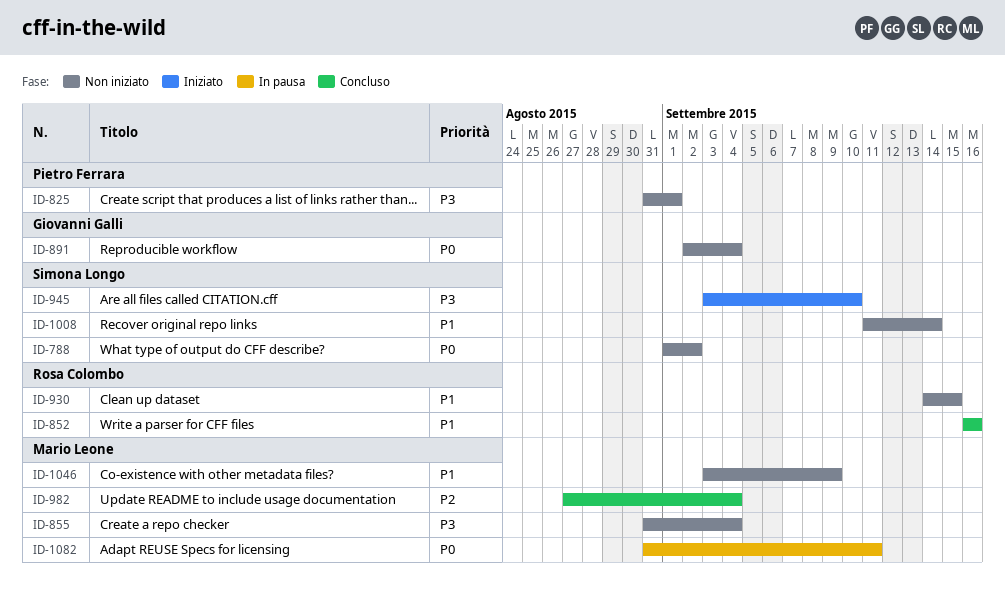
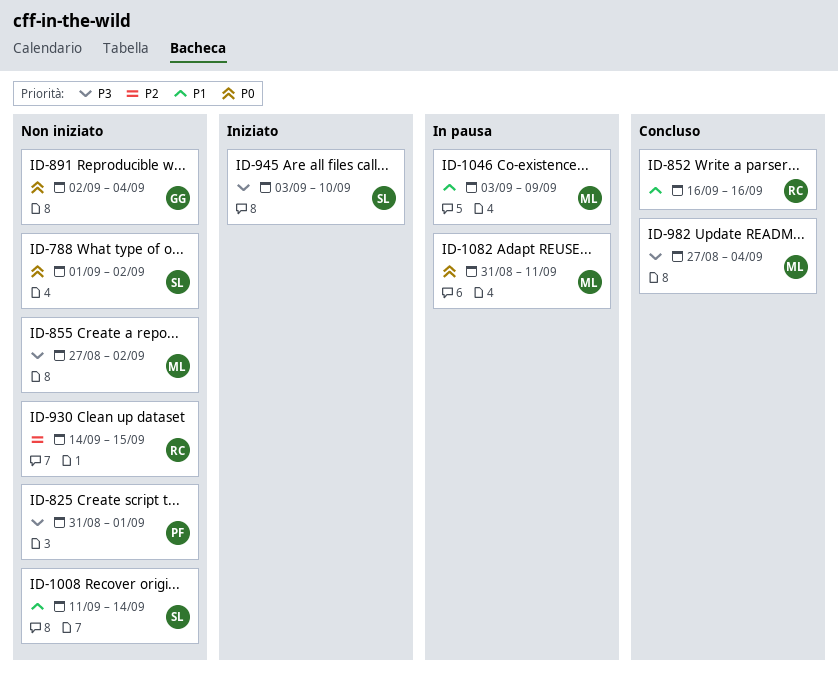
ID-855, start: Aug 31 -> Aug 27
ID-855, due: Sep 4 -> Sep 2
ID-930, priority: P1 -> P2
ID-982, priority: P2 -> P3
ID-1046, status: Non iniziato -> In pausa

